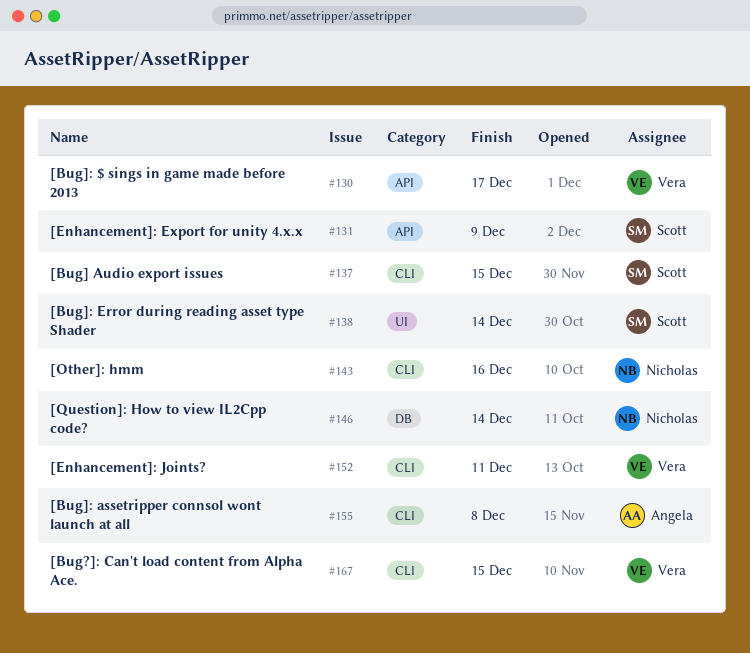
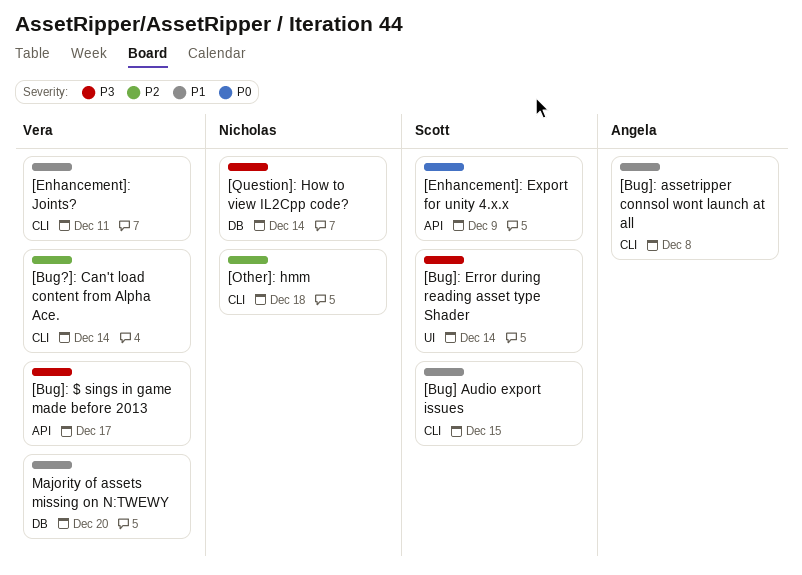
[Bug?]: Can't load content from Alpha Ace., due: Dec 15 -> Dec 14
[Other]: hmm, due: Dec 16 -> Dec 18
Majority of assets missing on N:TWEWY: none -> present

